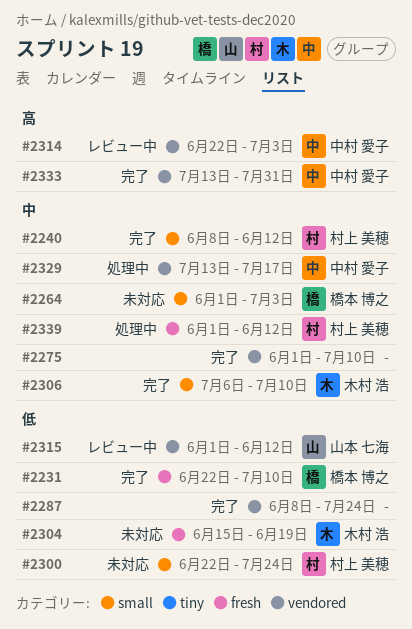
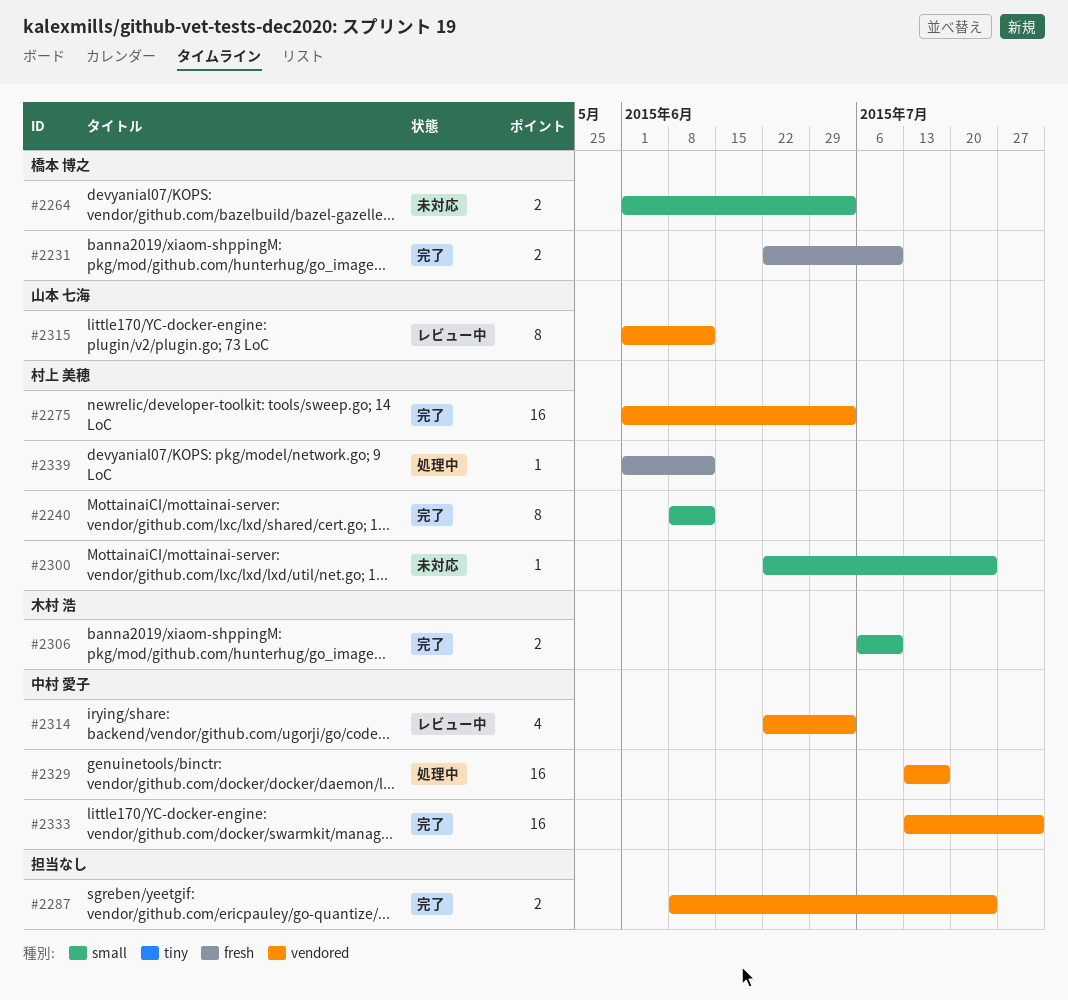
#2275, owner: none -> 村上 美穂
#2275, due: Jul 10 -> Jul 3
#2304: present -> none

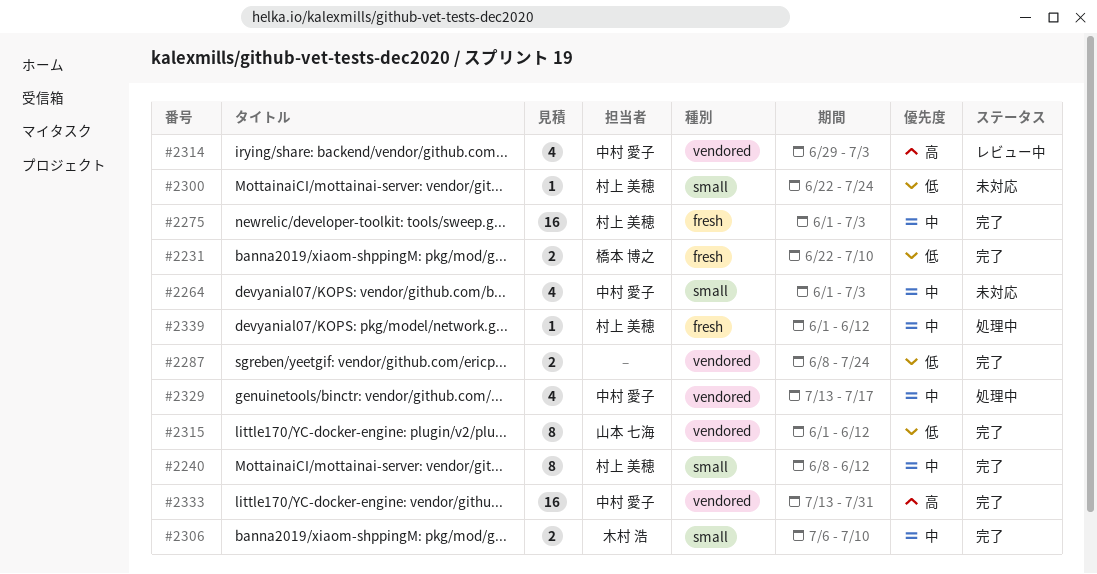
#2264, owner: 橋本 博之 -> 中村 愛子
#2264, estimate: 2 -> 4
#2275, label: vendored -> fresh
#2314, start: Jun 22 -> Jun 29
#2315, status: レビュー中 -> 完了
#2329, estimate: 16 -> 4

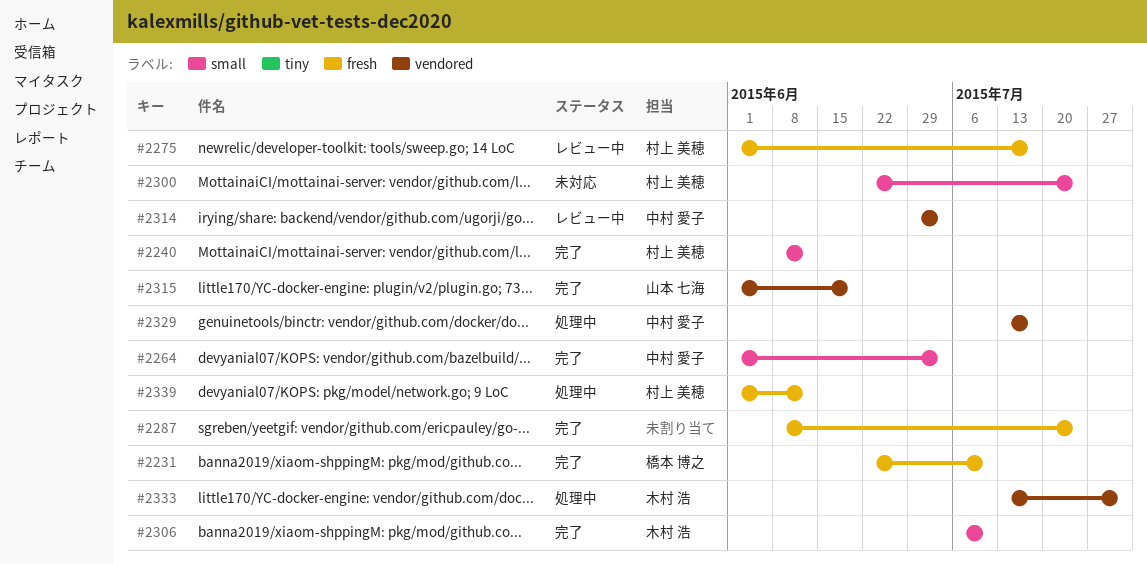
#2264, status: 未対応 -> 完了
#2275, status: 完了 -> レビュー中
#2275, due: Jul 3 -> Jul 17
#2287, label: vendored -> fresh
#2315, due: Jun 12 -> Jun 19
#2333, status: 完了 -> 処理中
#2333, owner: 中村 愛子 -> 木村 浩

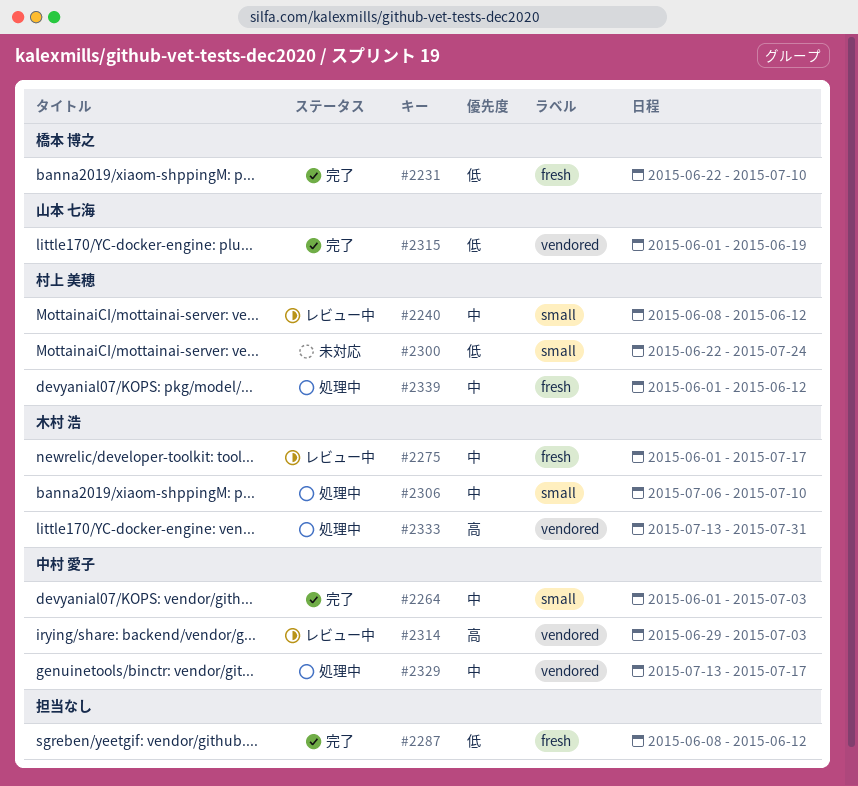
#2240, status: 完了 -> レビュー中
#2275, owner: 村上 美穂 -> 木村 浩
#2287, due: Jul 24 -> Jun 12
#2306, status: 完了 -> 処理中

